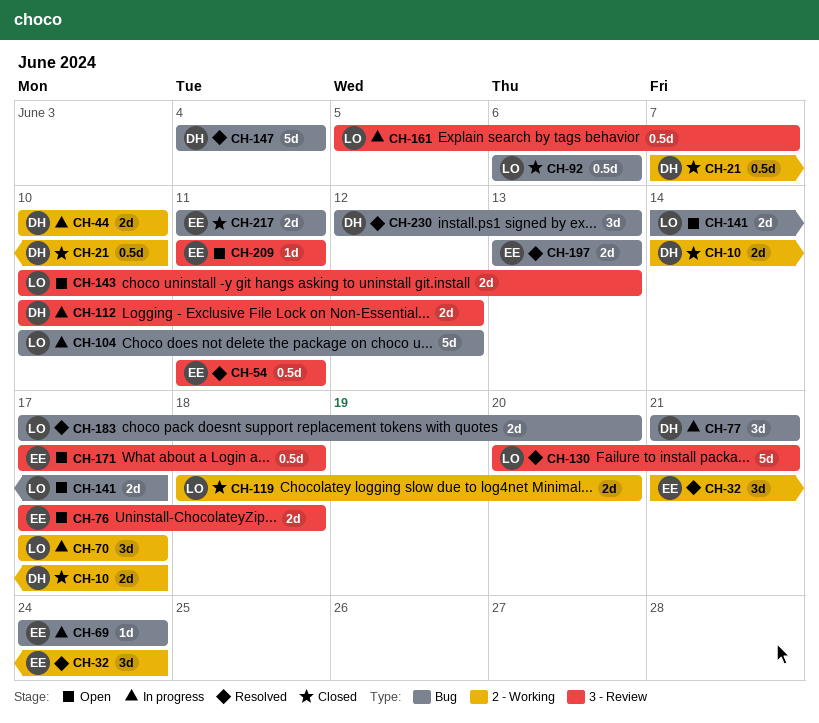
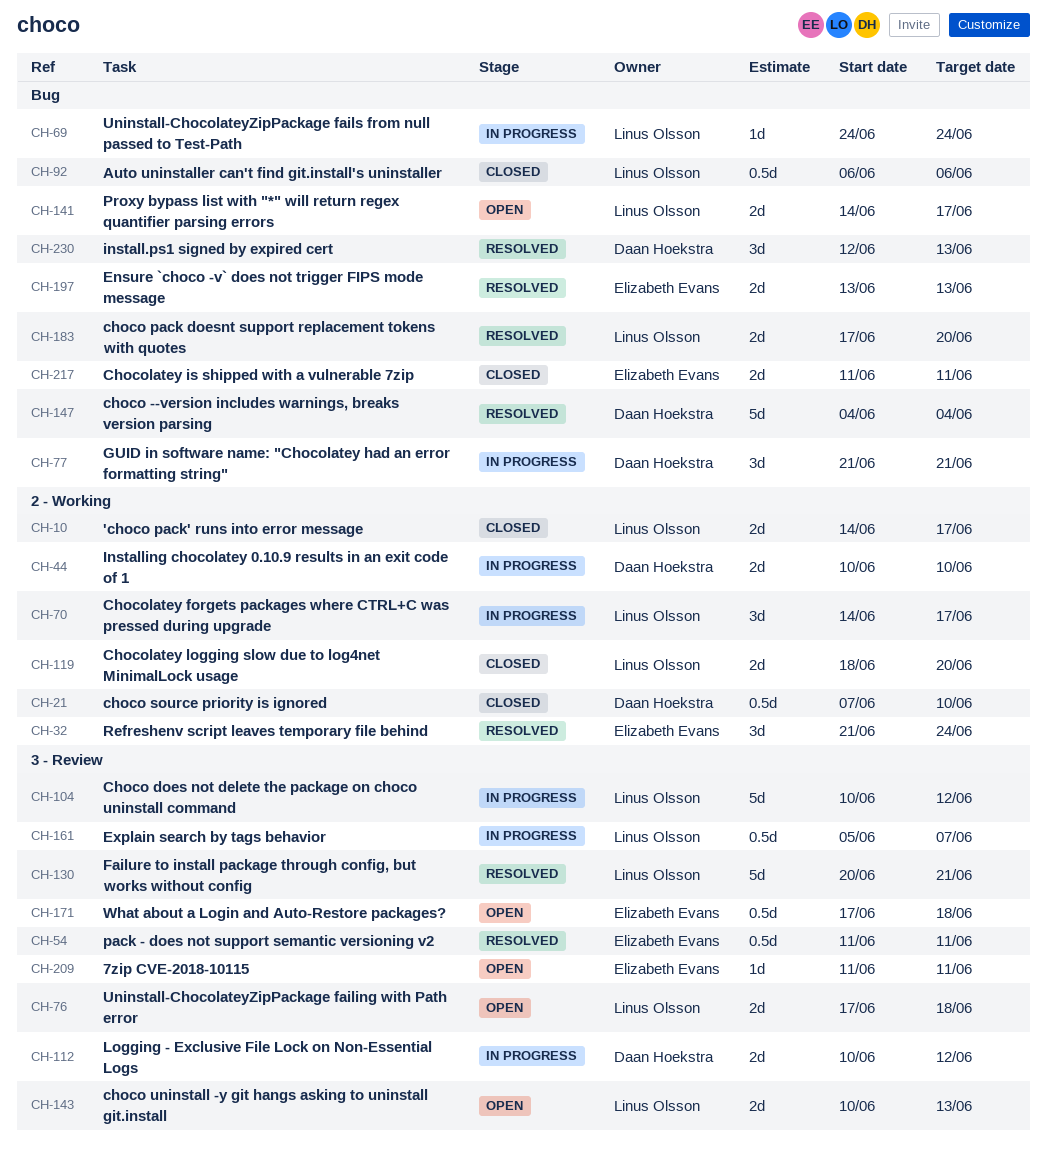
CH-10, owner: Daan Hoekstra -> Linus Olsson
CH-69, owner: Elizabeth Evans -> Linus Olsson
CH-70, start: Jun 17 -> Jun 14
CH-76, owner: Elizabeth Evans -> Linus Olsson
CH-104, label: Bug -> 3 - Review

